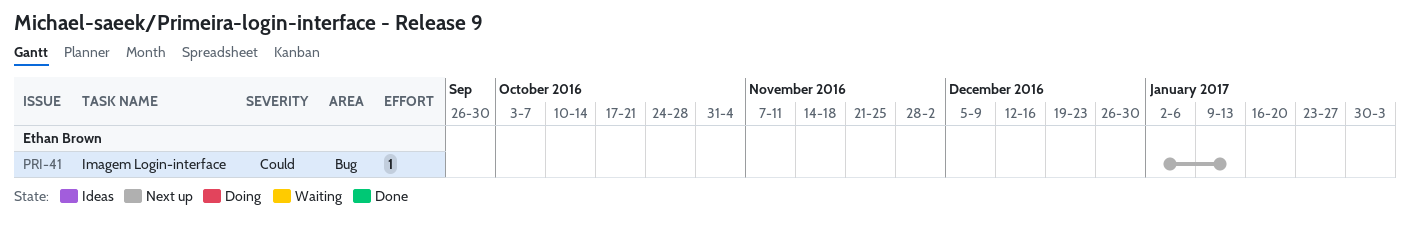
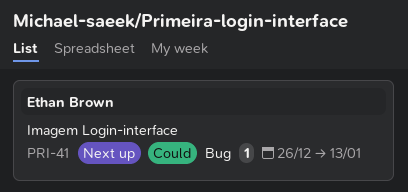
PRI-41, start: Jan 2 -> Dec 26

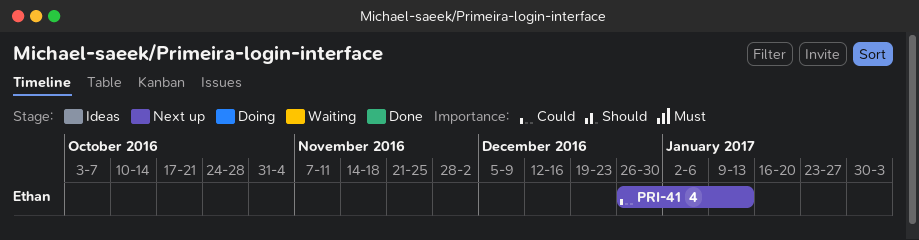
PRI-41, estimate: 1 -> 4

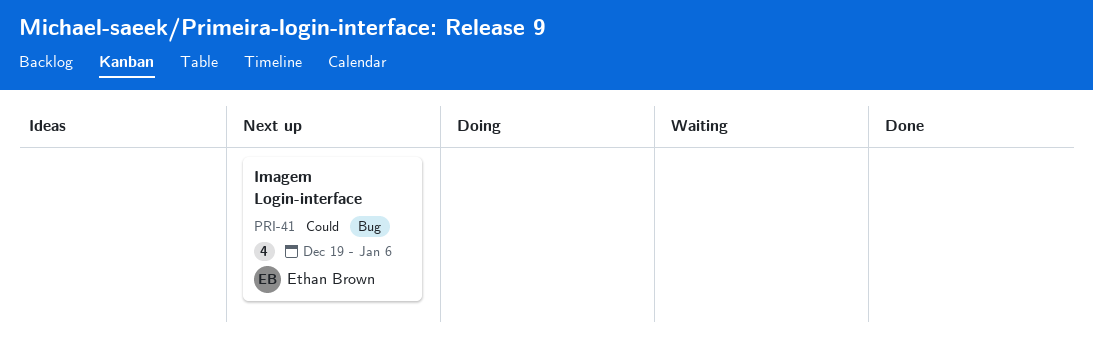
PRI-41, start: Dec 26 -> Dec 19
PRI-41, due: Jan 13 -> Jan 6

